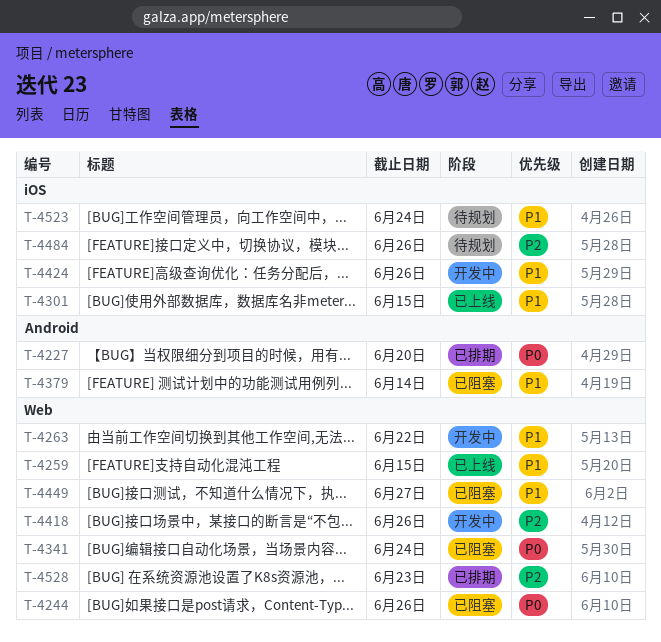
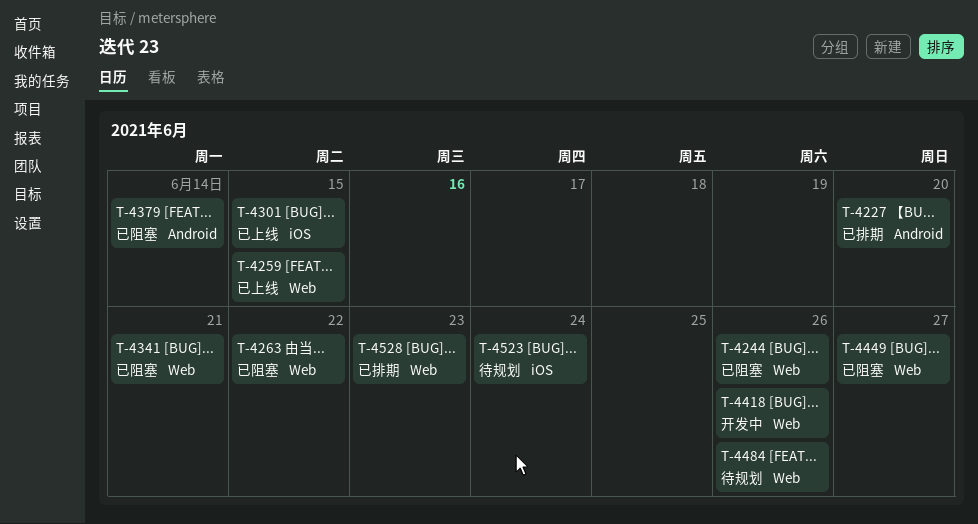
T-4263, status: 开发中 -> 已阻塞
T-4341, due: Jun 24 -> Jun 21
T-4424: present -> none
T-4484, label: iOS -> Web

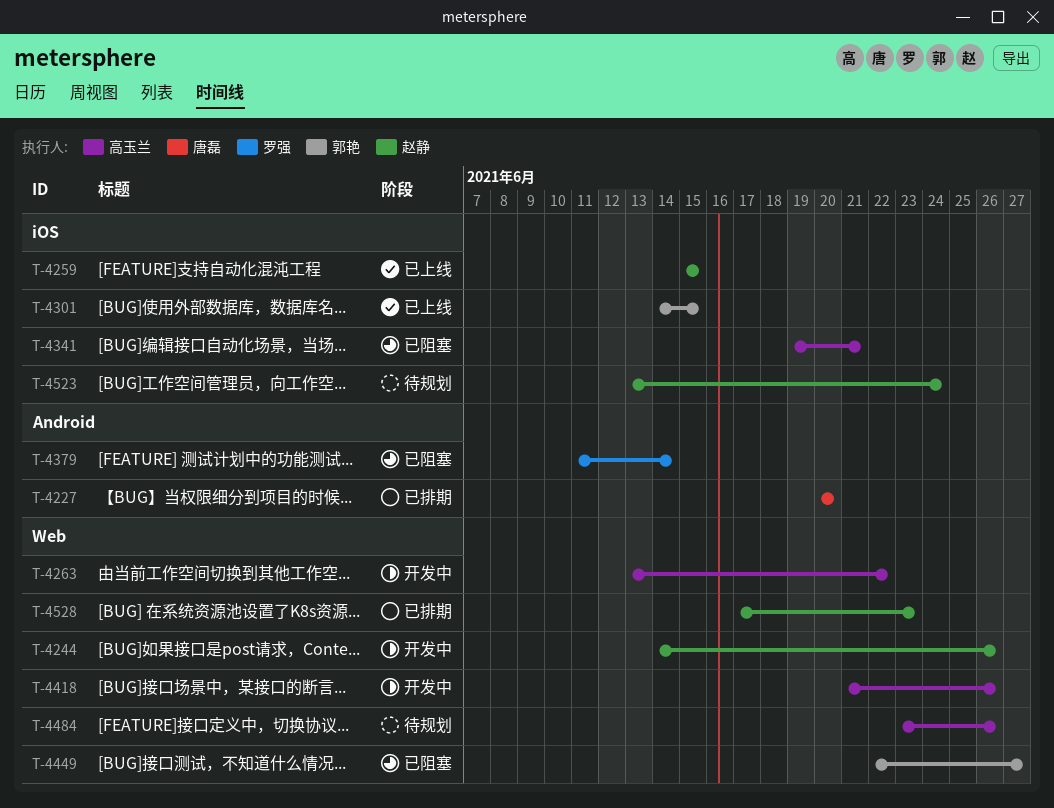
T-4244, status: 已阻塞 -> 开发中
T-4259, label: Web -> iOS
T-4263, status: 已阻塞 -> 开发中
T-4341, label: Web -> iOS

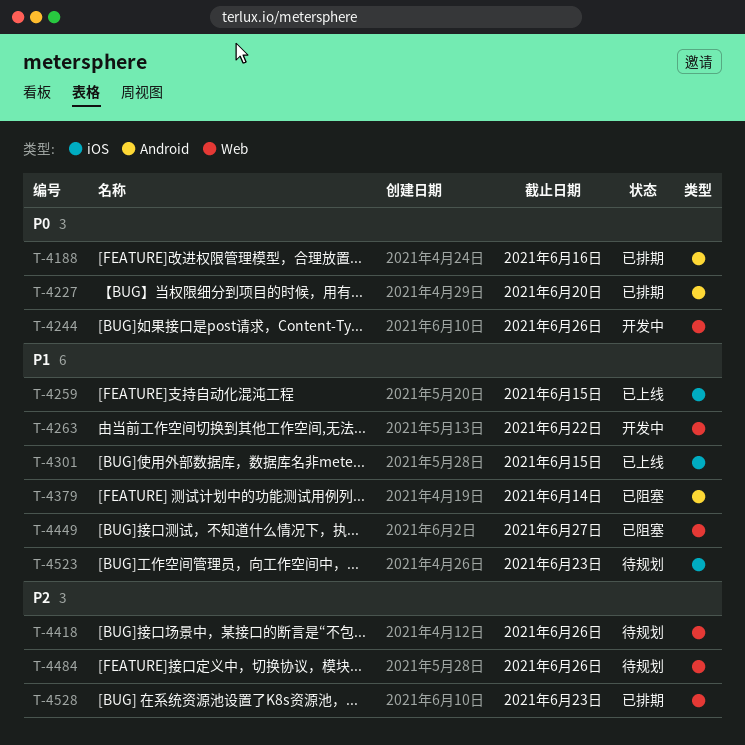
T-4188: none -> present
T-4341: present -> none
T-4418, status: 开发中 -> 待规划
T-4523, due: Jun 24 -> Jun 23

